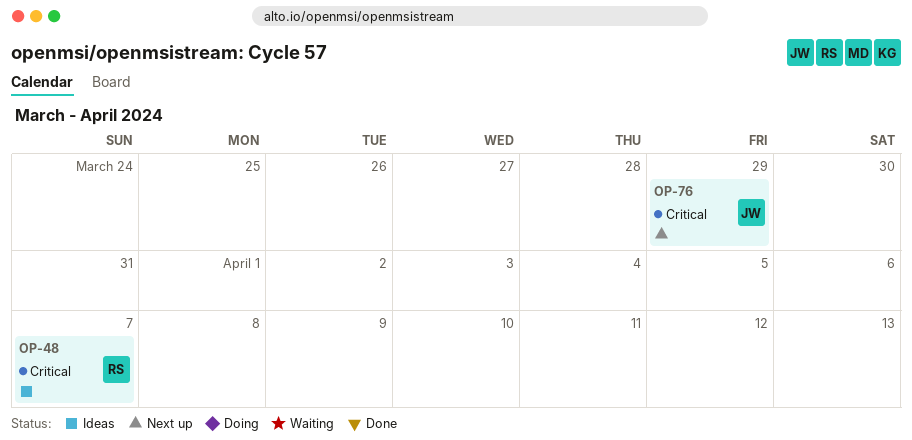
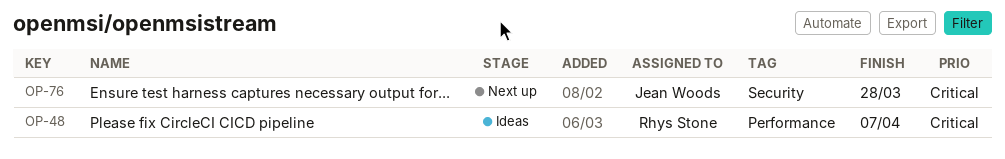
OP-76, due: Mar 29 -> Mar 28

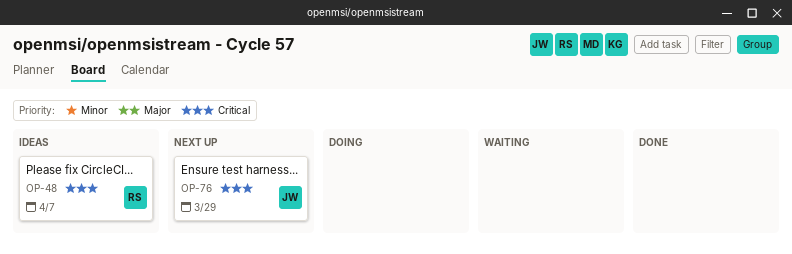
OP-76, due: Mar 28 -> Mar 29

